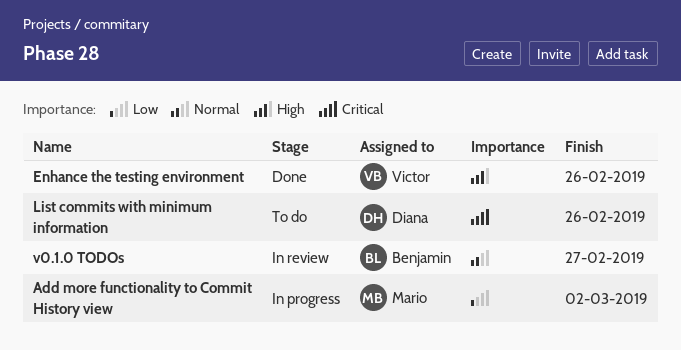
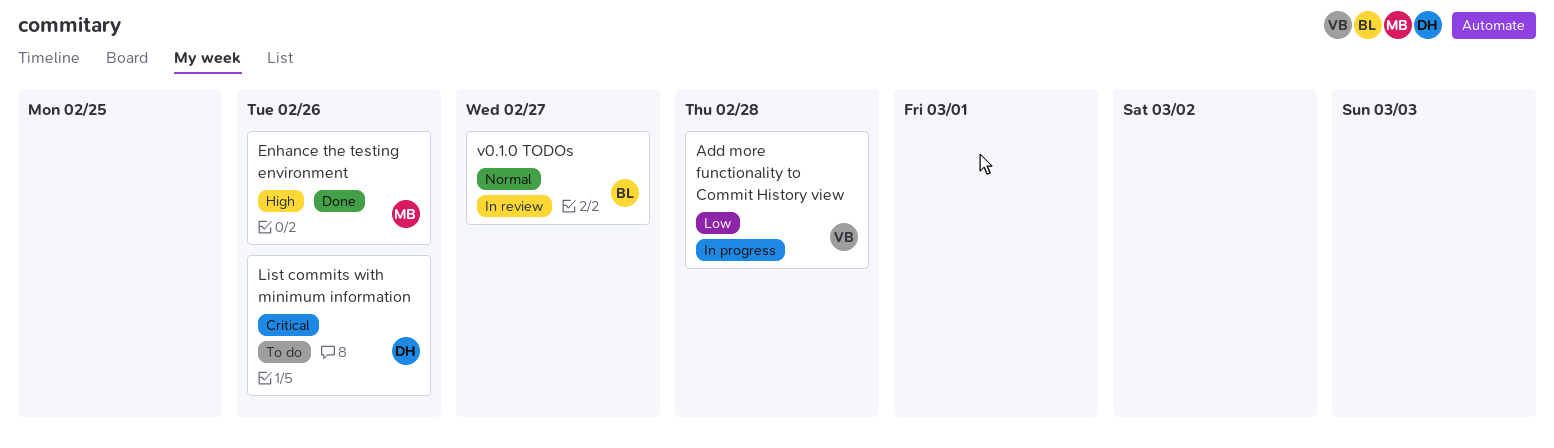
Add more functionality to Commit History view, owner: Mario -> Victor
Add more functionality to Commit History view, due: Mar 2 -> Feb 28
Enhance the testing environment, owner: Victor -> Mario

